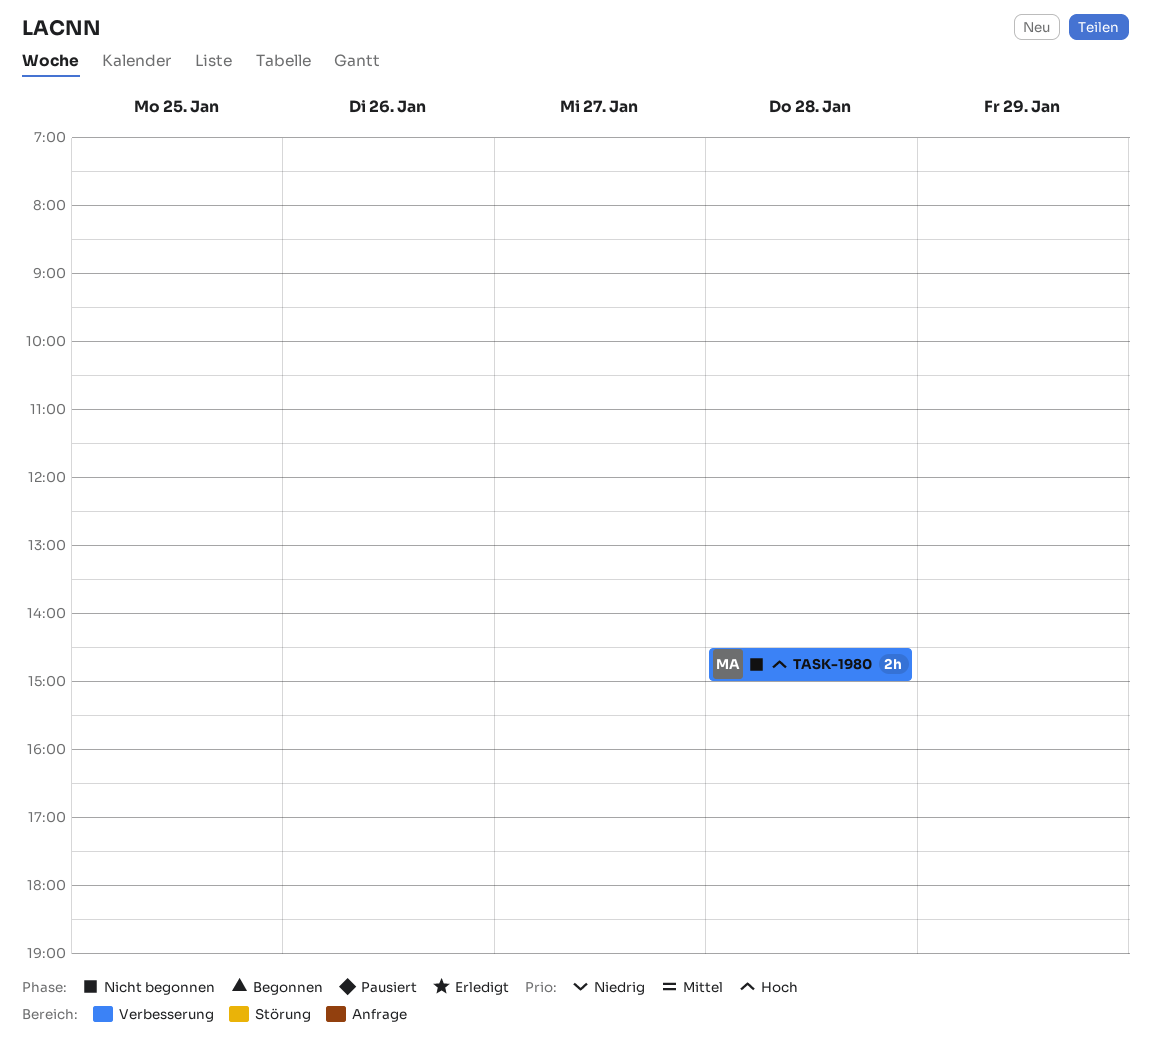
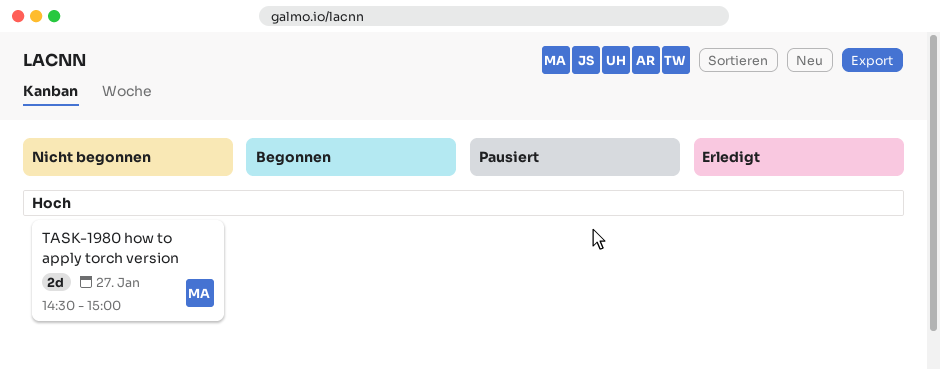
TASK-1980, estimate: 2h -> 2d
TASK-1980, day: Jan 28 -> Jan 27

